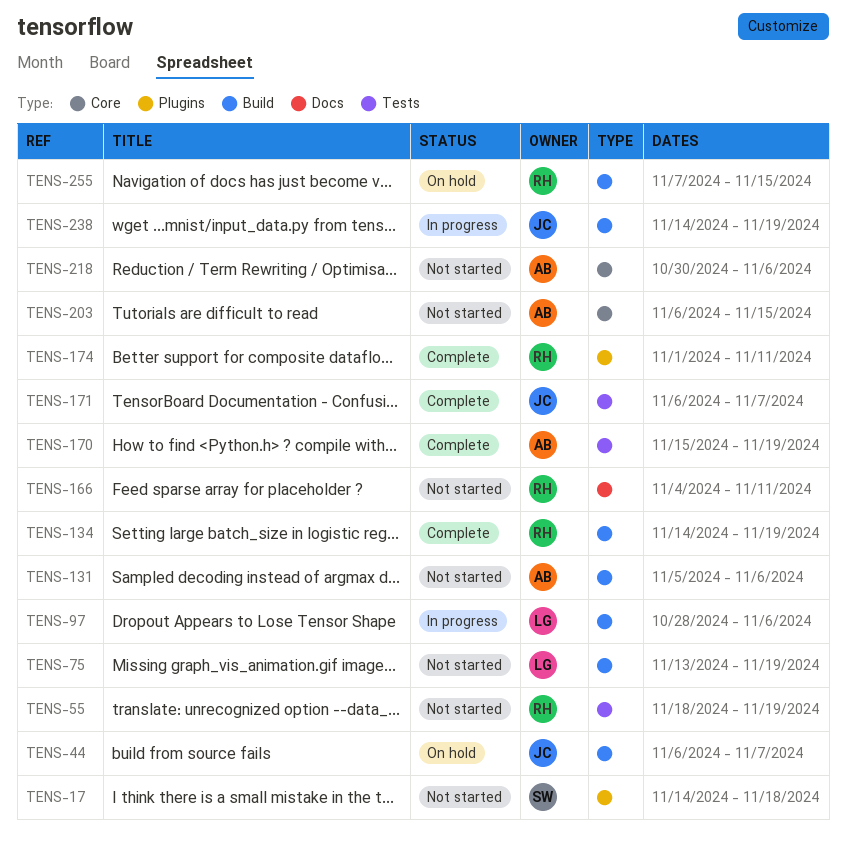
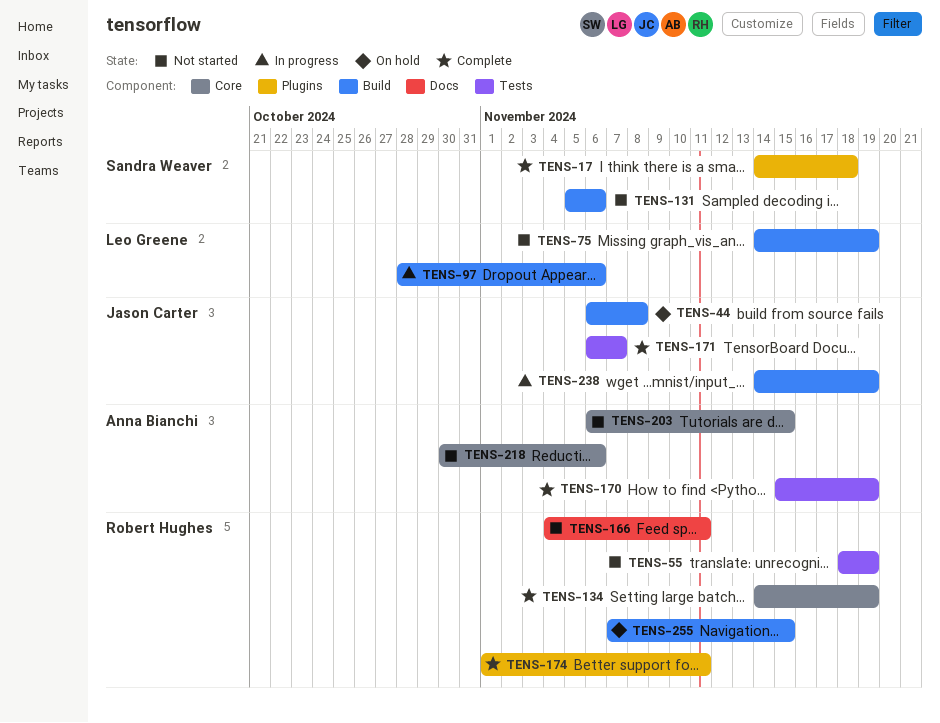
TENS-17, status: Not started -> Complete
TENS-44, due: Nov 7 -> Nov 8
TENS-75, start: Nov 13 -> Nov 14
TENS-131, owner: Anna Bianchi -> Sandra Weaver
TENS-134, label: Build -> Core

